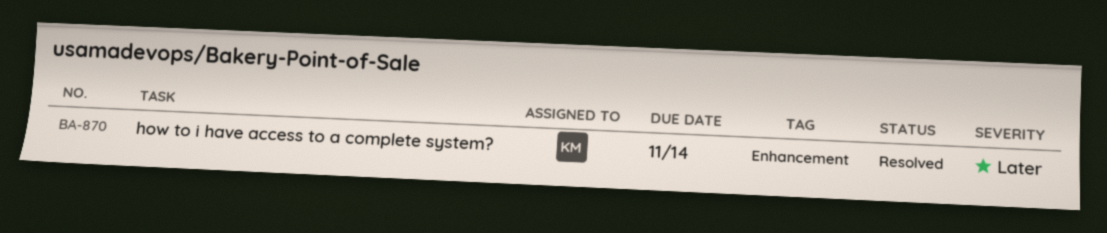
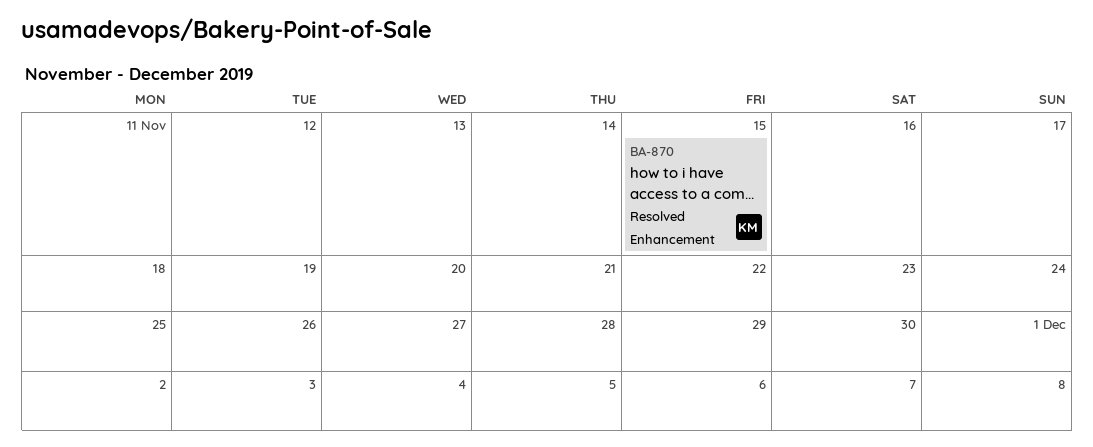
BA-870, due: Nov 14 -> Nov 15

